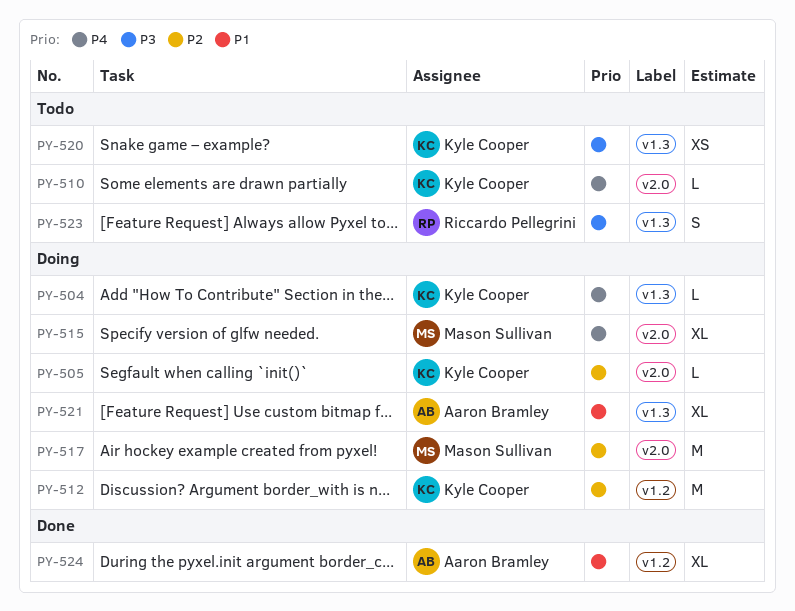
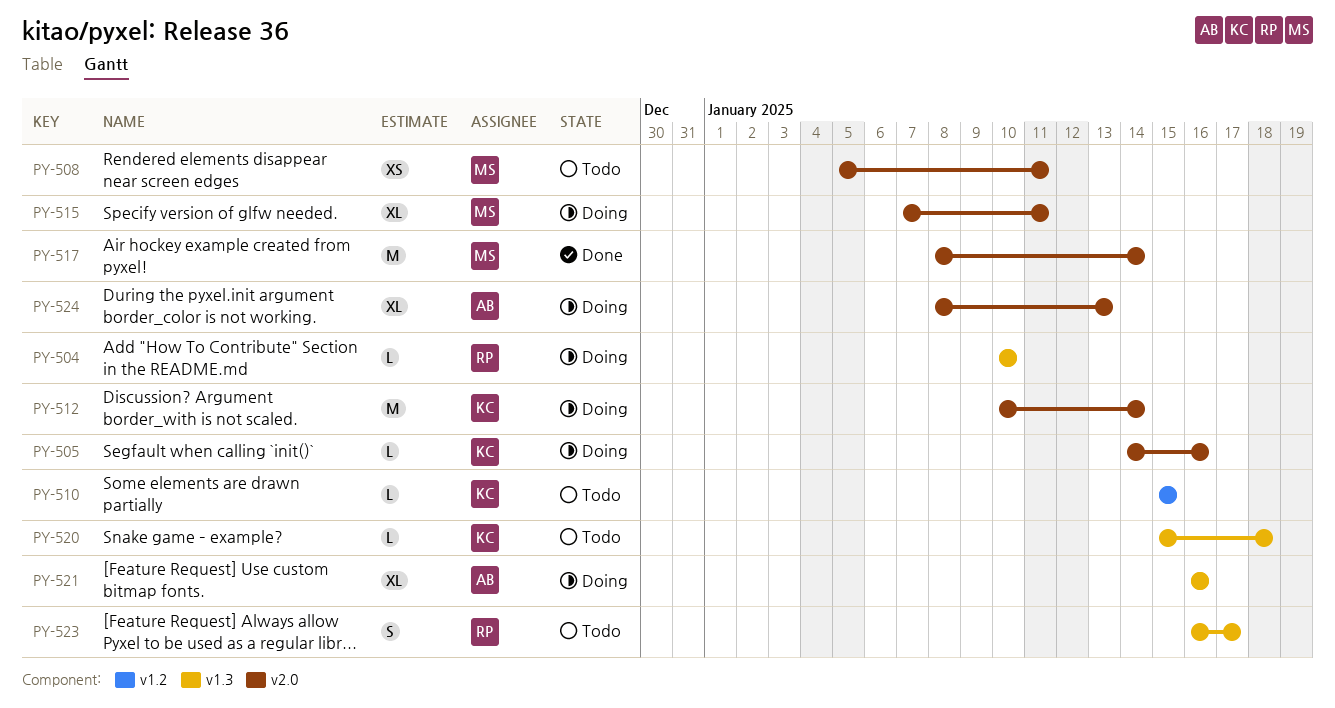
PY-504, owner: Kyle Cooper -> Riccardo Pellegrini
PY-508: none -> present
PY-510, label: v2.0 -> v1.2
PY-512, label: v1.2 -> v2.0
PY-517, status: Doing -> Done
PY-520, estimate: XS -> L
PY-524, status: Done -> Doing
PY-524, label: v1.2 -> v2.0

